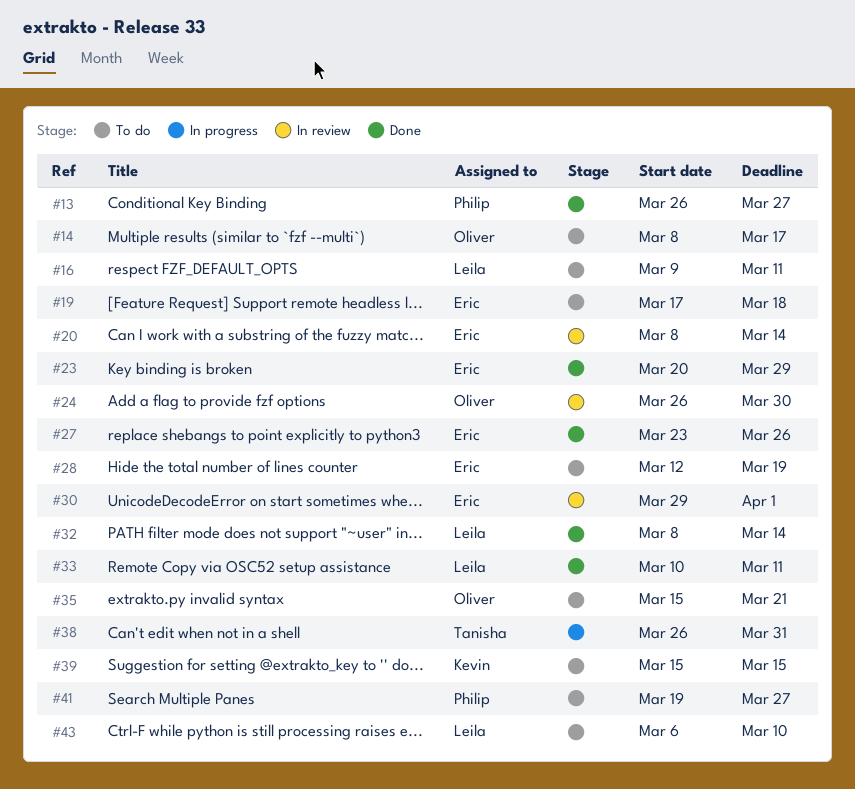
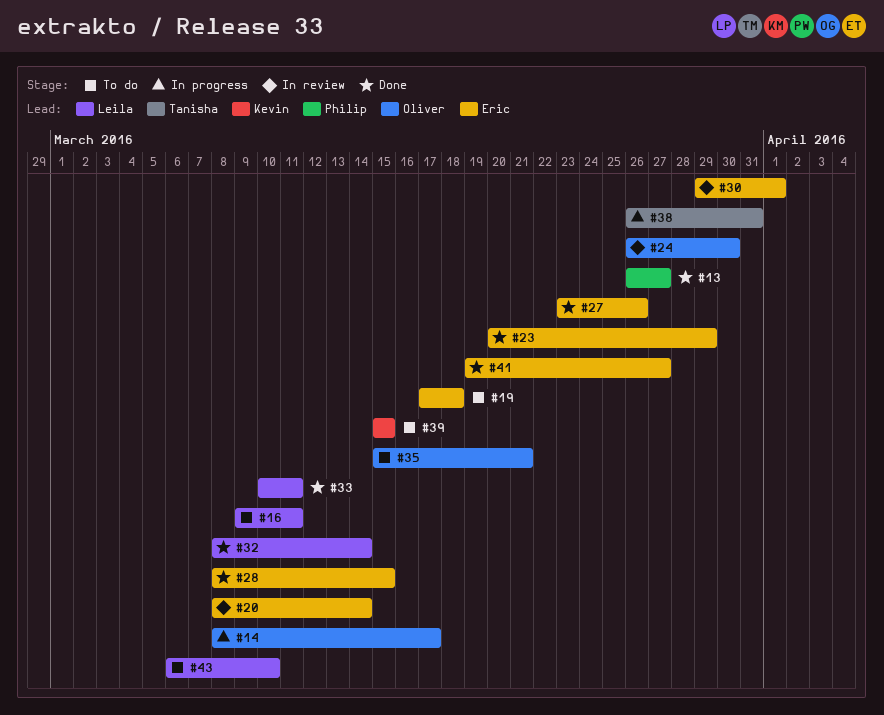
#14, status: To do -> In progress
#28, status: To do -> Done
#28, start: Mar 12 -> Mar 8
#28, due: Mar 19 -> Mar 15
#41, status: To do -> Done
#41, owner: Philip -> Eric

